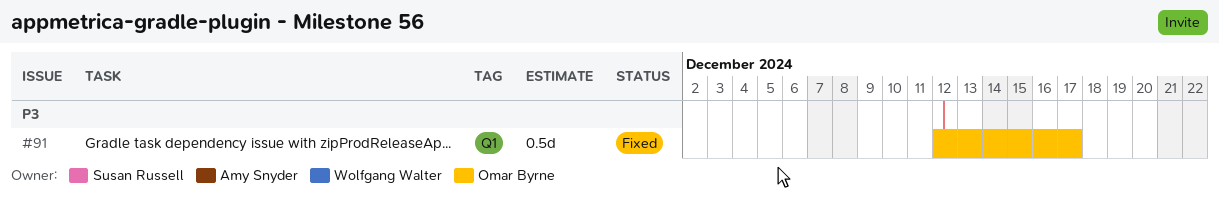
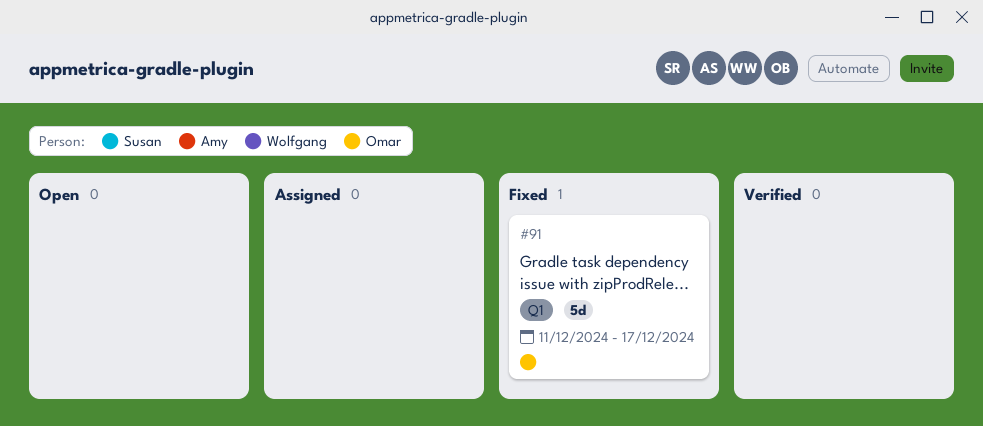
#91, estimate: 0.5d -> 5d
#91, start: Dec 12 -> Dec 11

